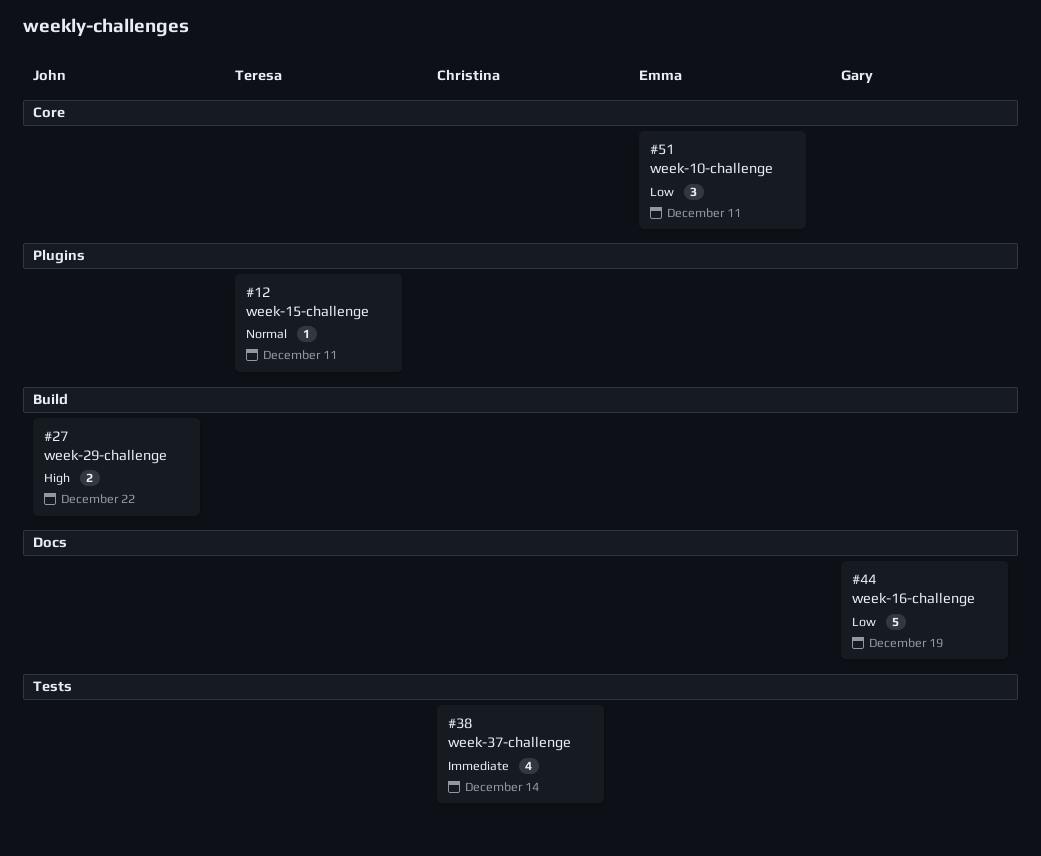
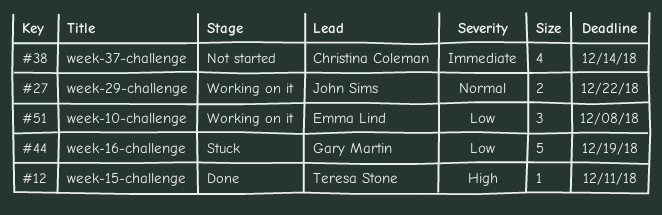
#12, priority: Normal -> High
#27, priority: High -> Normal
#51, due: Dec 11 -> Dec 8

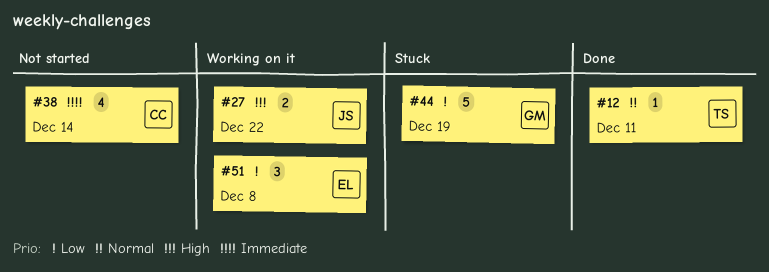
#12, priority: High -> Normal
#27, priority: Normal -> High

